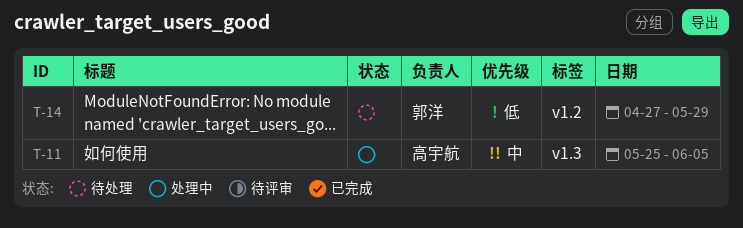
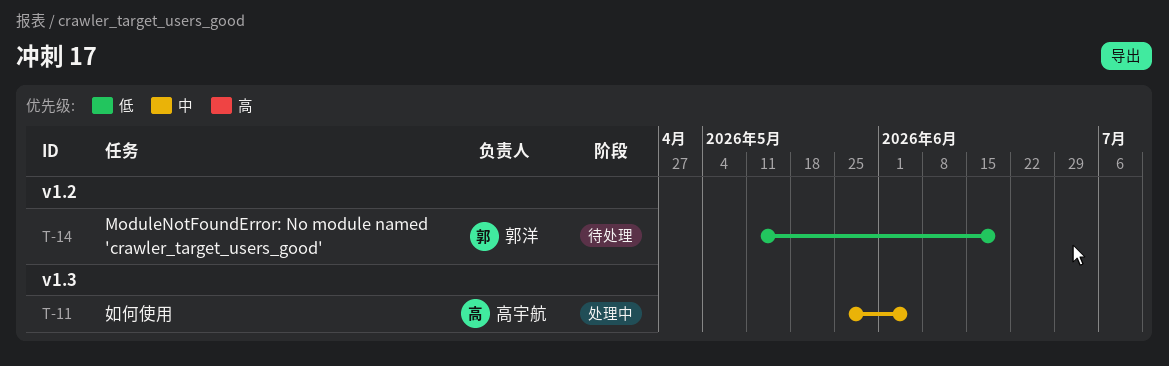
T-14, start: Apr 27 -> May 11
T-14, due: May 29 -> Jun 19

